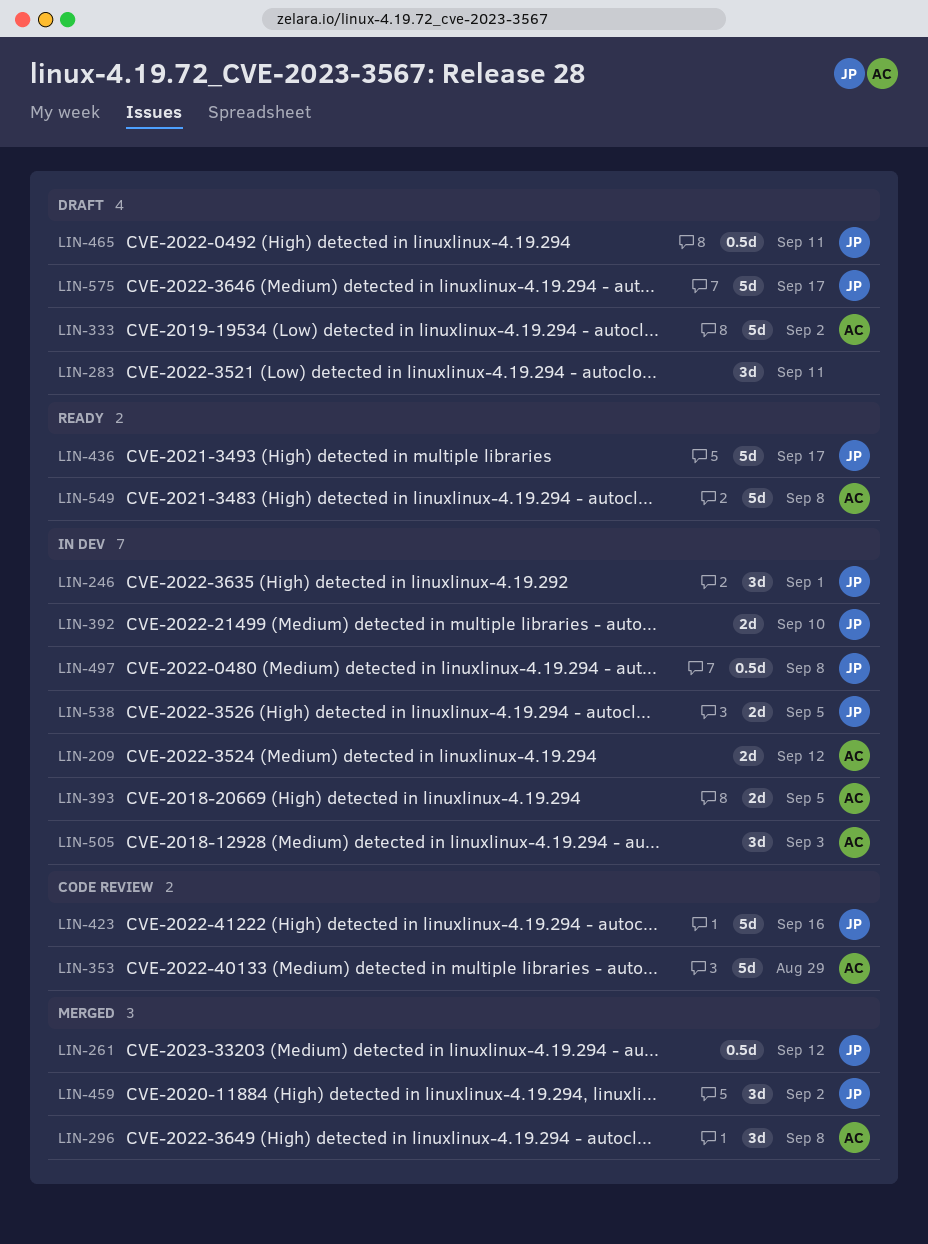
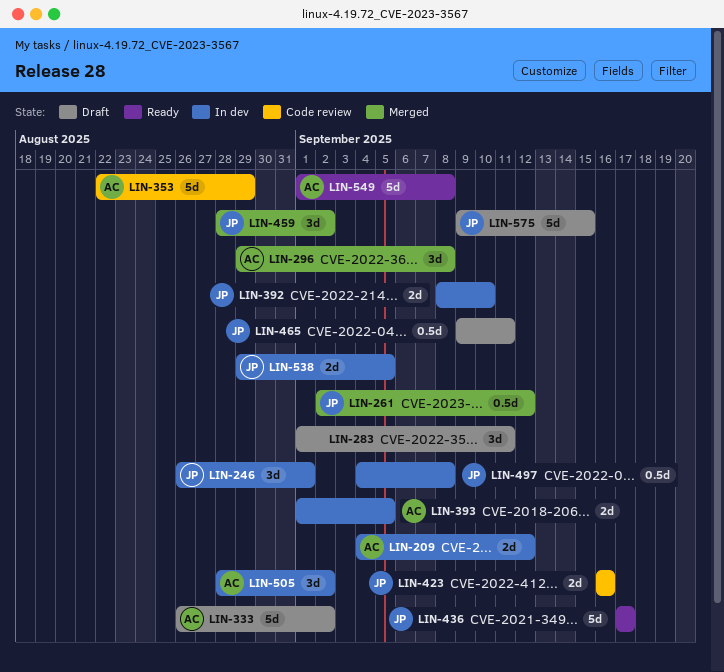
LIN-423, estimate: 5d -> 2d
LIN-505, due: Sep 3 -> Sep 2
LIN-575, due: Sep 17 -> Sep 15

